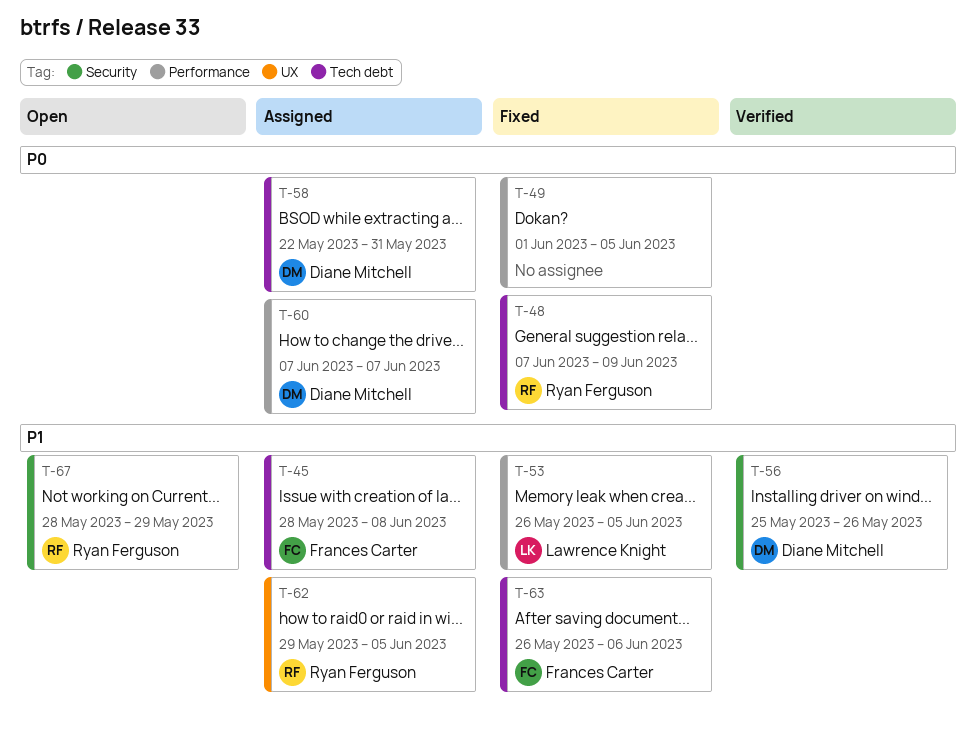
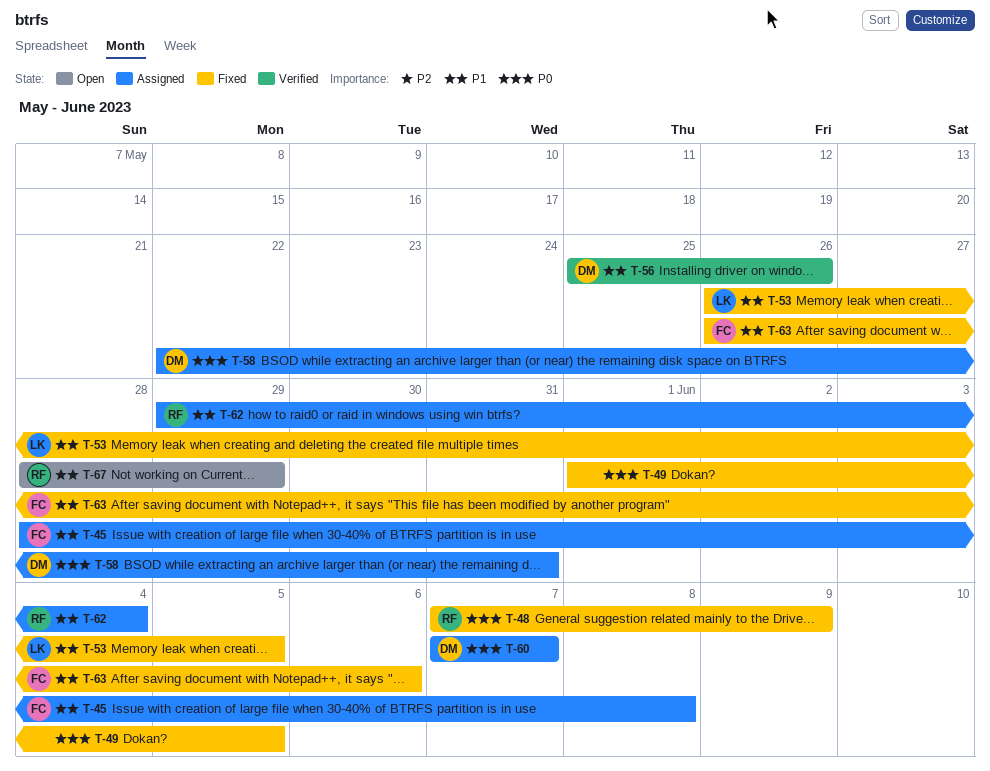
T-62, due: Jun 5 -> Jun 4

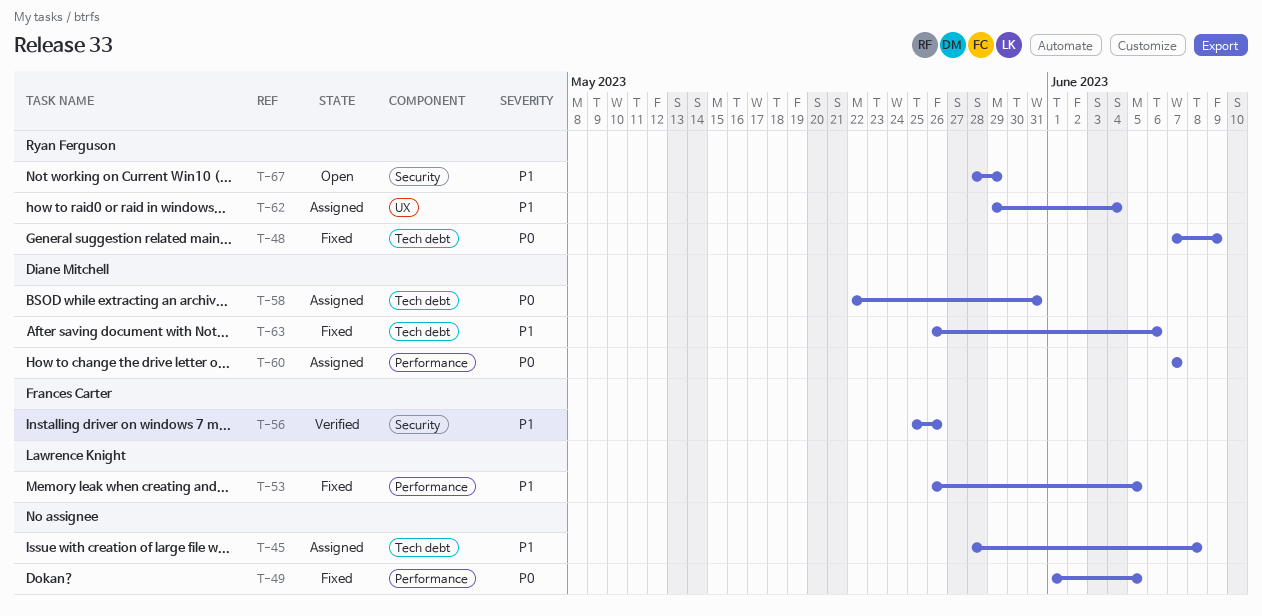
T-45, owner: Frances Carter -> none
T-56, owner: Diane Mitchell -> Frances Carter
T-63, owner: Frances Carter -> Diane Mitchell

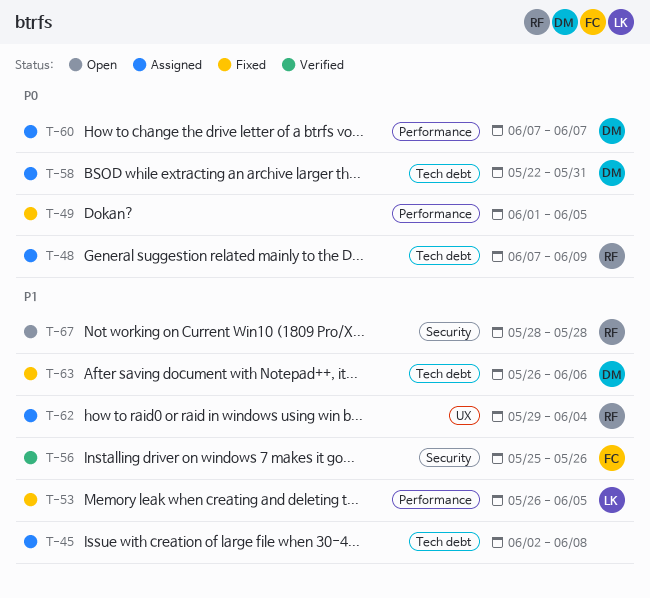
T-45, start: May 28 -> Jun 2
T-48, status: Fixed -> Assigned
T-67, due: May 29 -> May 28

